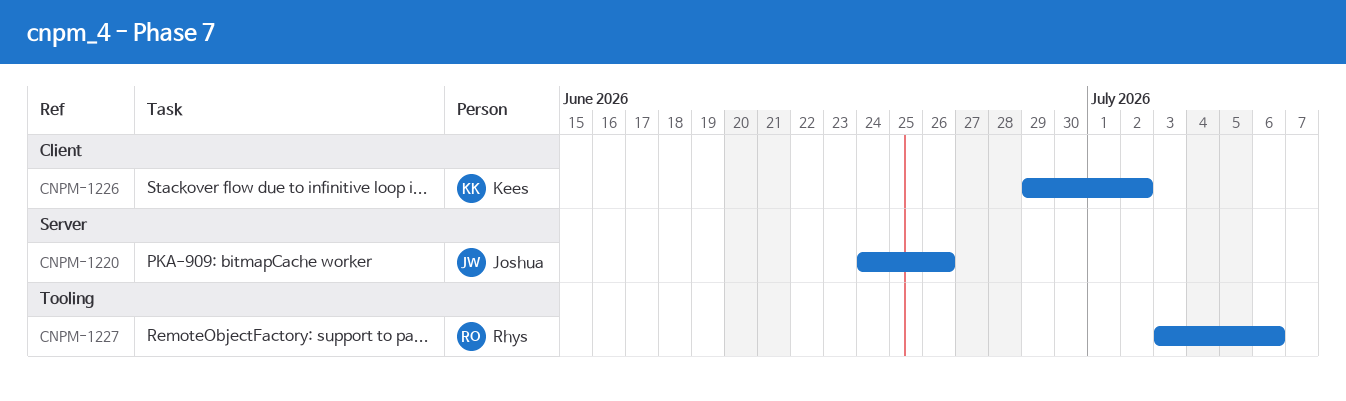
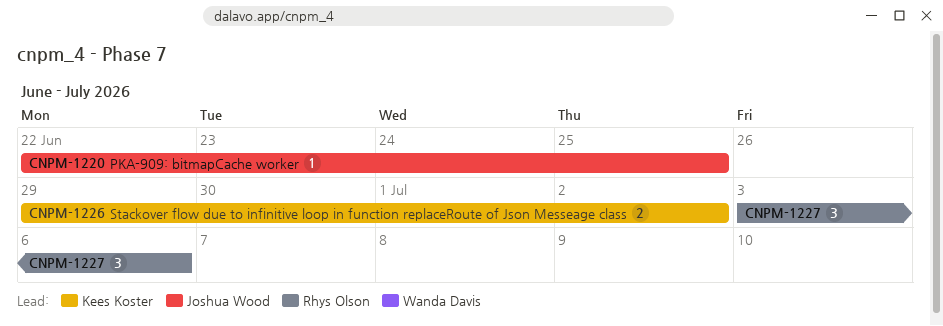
CNPM-1220, start: Jun 24 -> Jun 22
CNPM-1220, due: Jun 26 -> Jun 25

